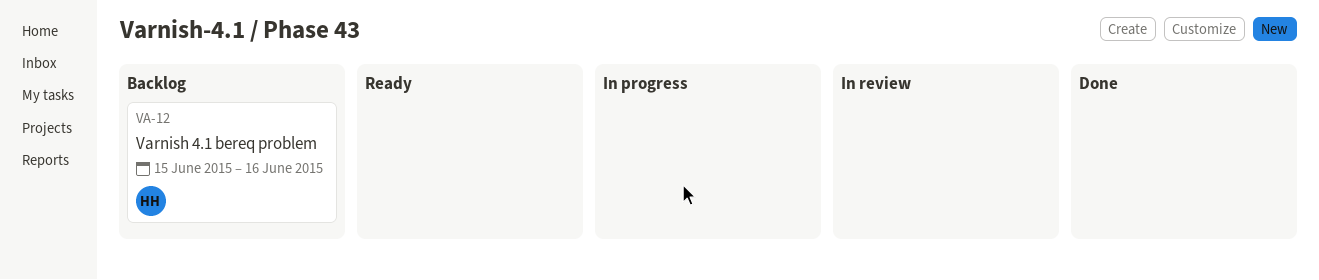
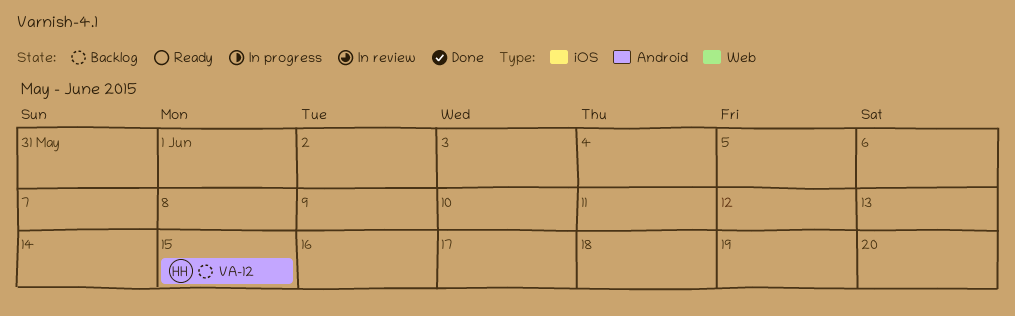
VA-12, due: Jun 16 -> Jun 15

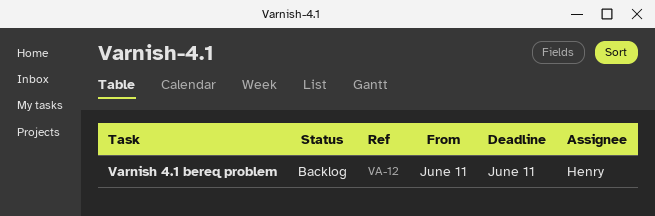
VA-12, start: Jun 15 -> Jun 11
VA-12, due: Jun 15 -> Jun 11

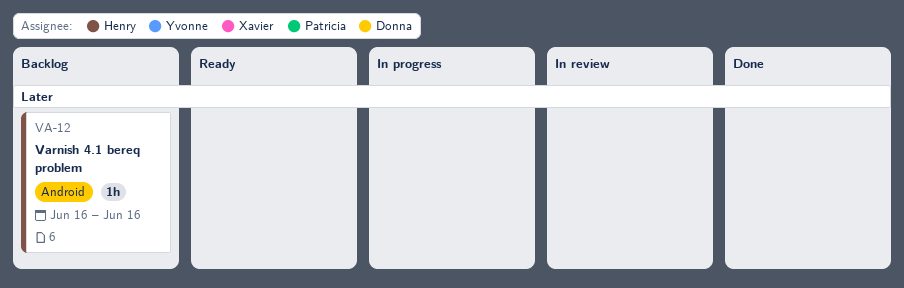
VA-12, start: Jun 11 -> Jun 16
VA-12, due: Jun 11 -> Jun 16

